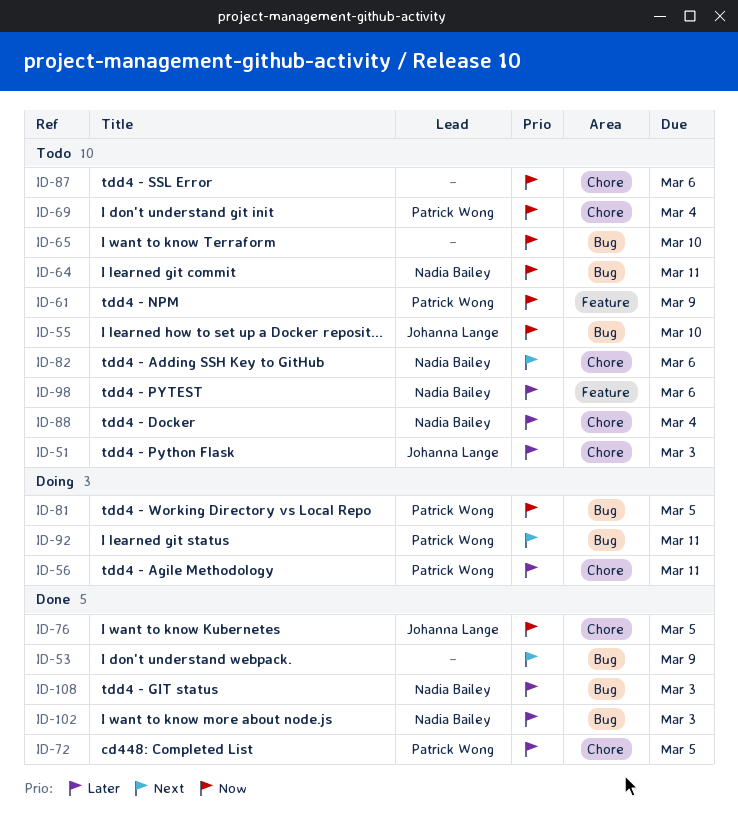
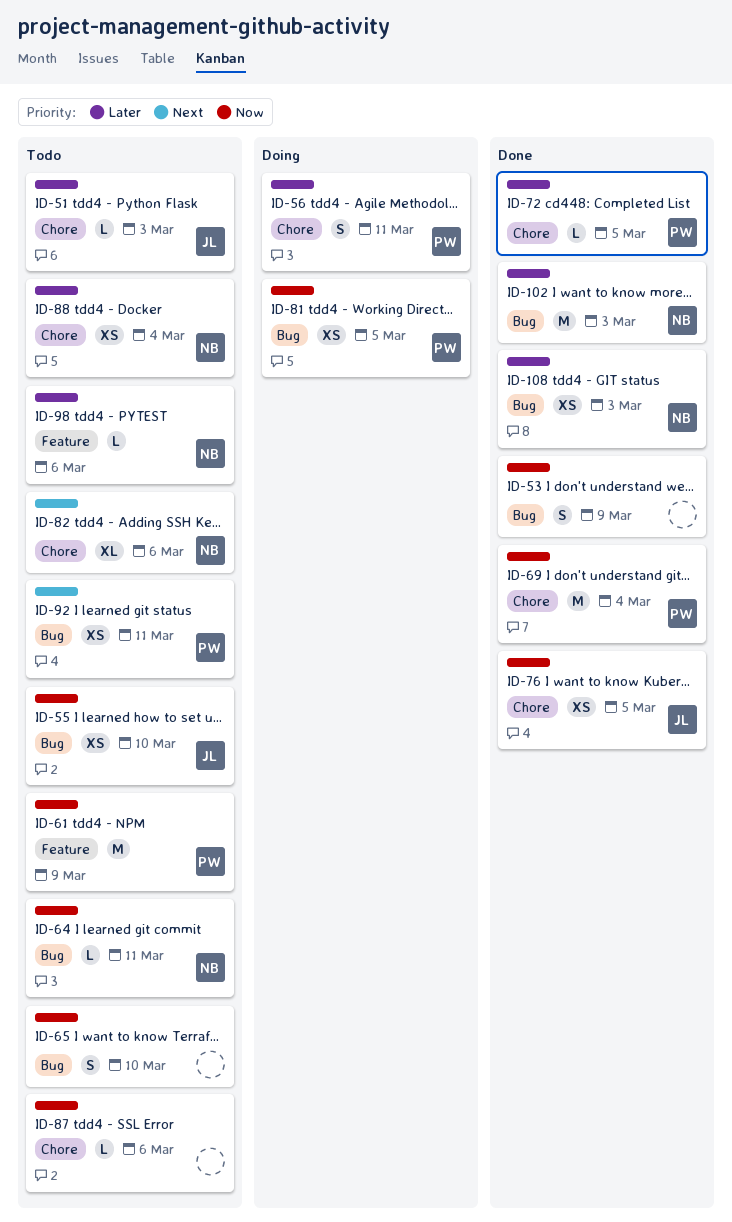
ID-53, priority: Next -> Now
ID-69, status: Todo -> Done
ID-92, status: Doing -> Todo

